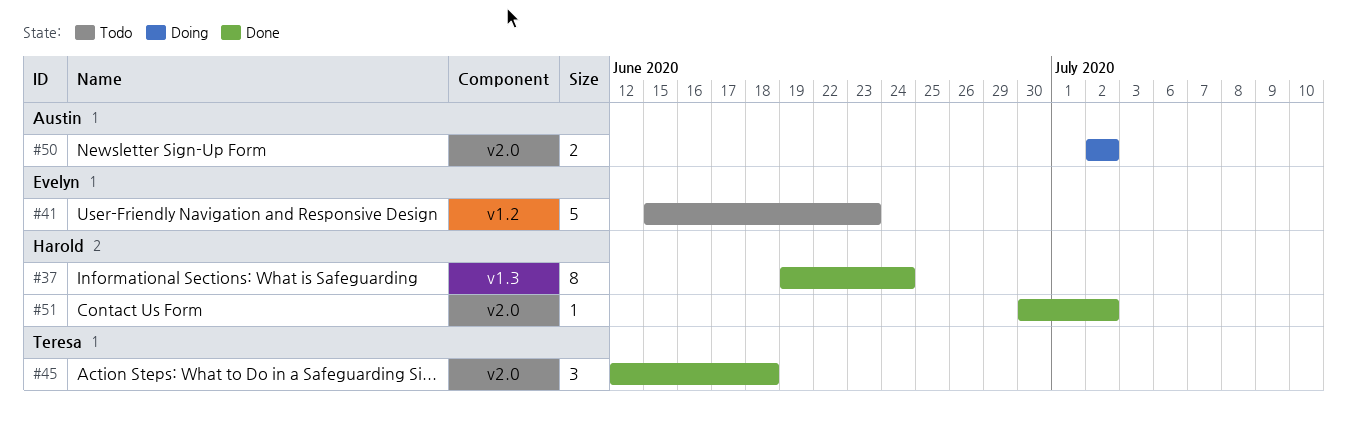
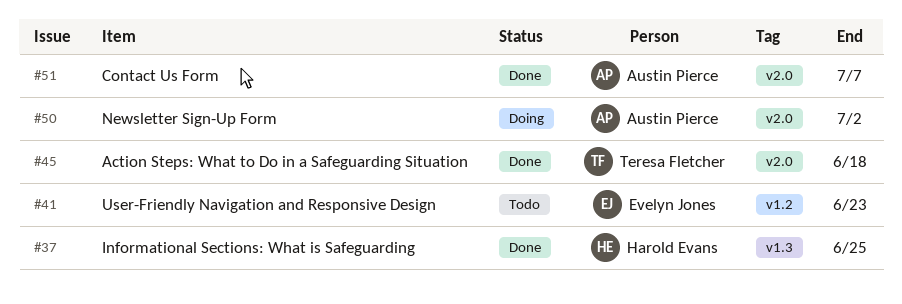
#37, due: Jun 24 -> Jun 25
#51, owner: Harold Evans -> Austin Pierce
#51, due: Jul 2 -> Jul 7

